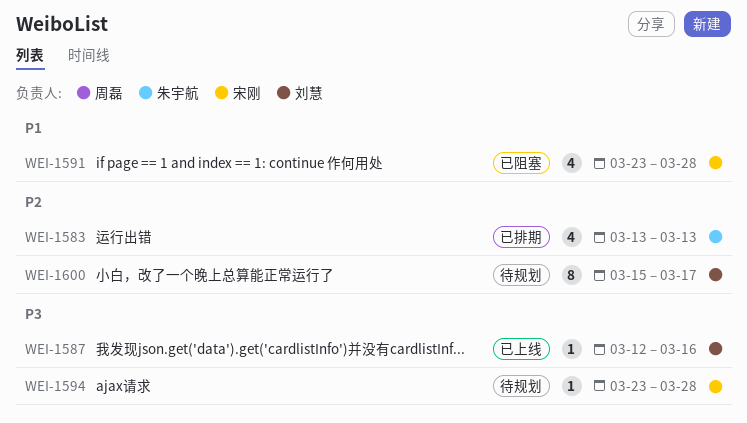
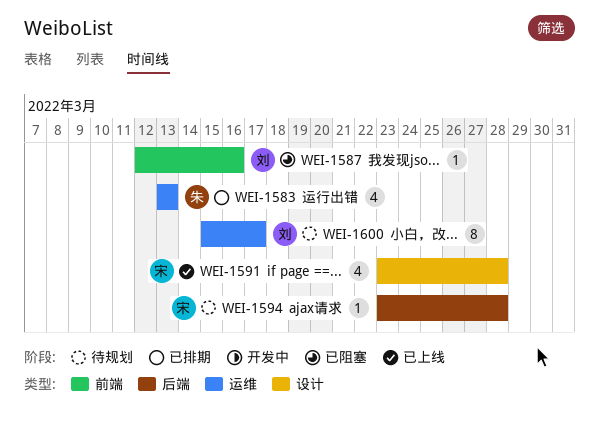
WEI-1587, status: 已上线 -> 已阻塞
WEI-1591, status: 已阻塞 -> 已上线

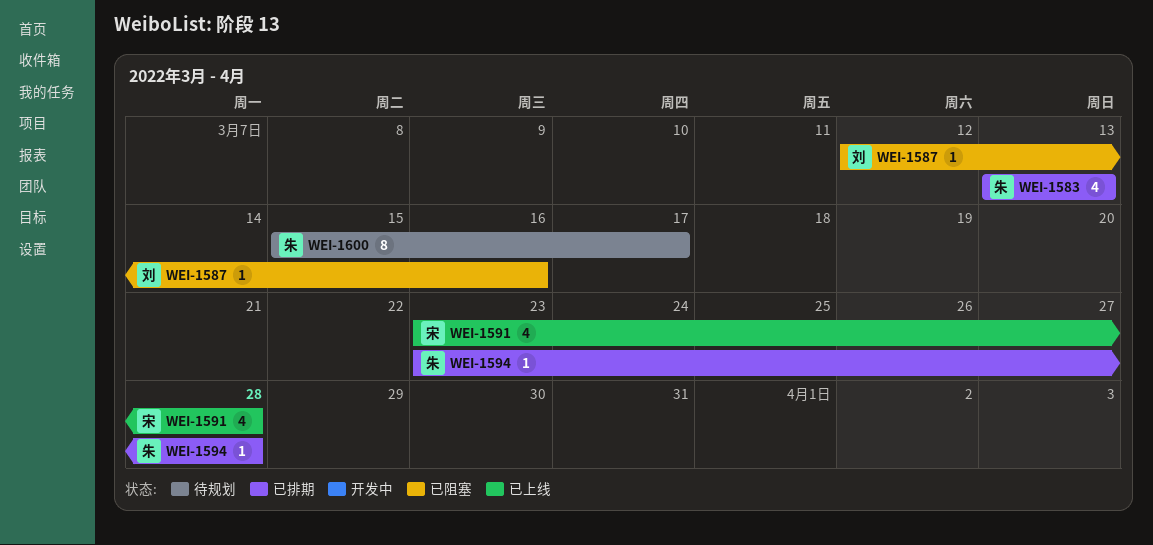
WEI-1594, status: 待规划 -> 已排期
WEI-1594, owner: 宋 -> 朱
WEI-1600, owner: 刘 -> 朱

